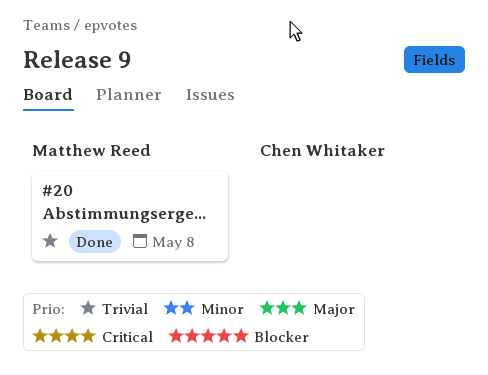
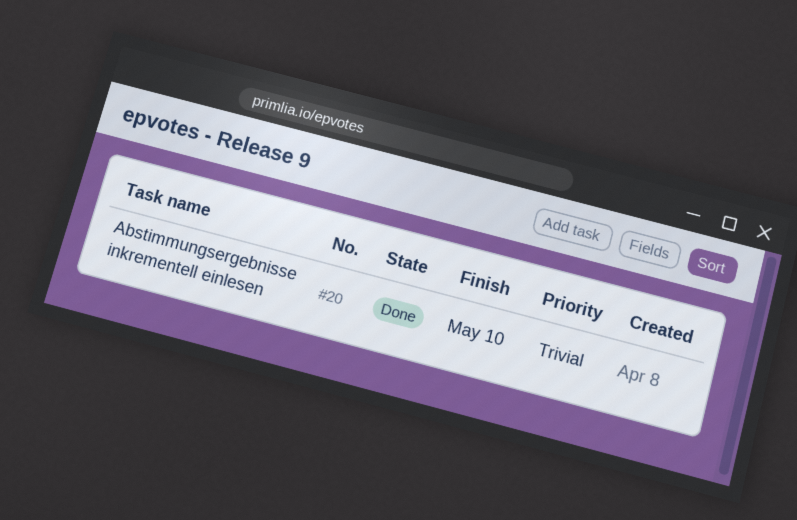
#20, due: May 8 -> May 10

